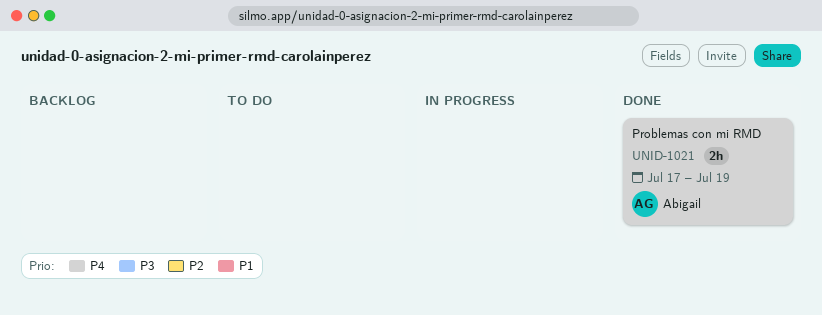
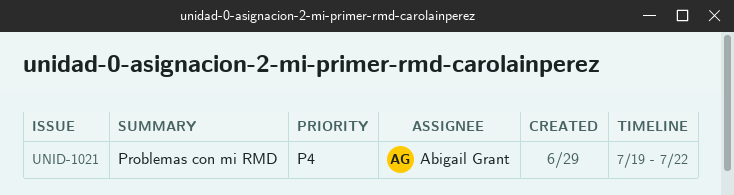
UNID-1021, start: Jul 17 -> Jul 19
UNID-1021, due: Jul 19 -> Jul 22

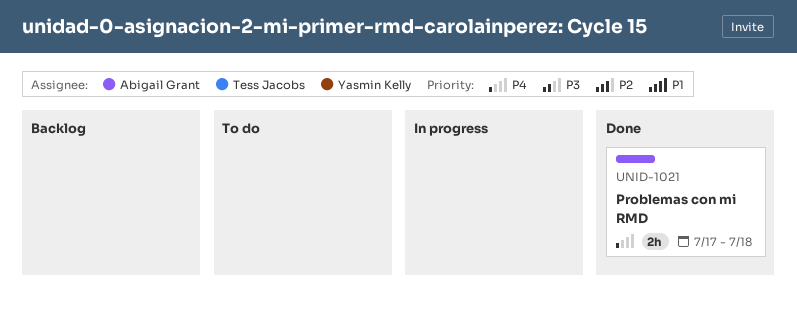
UNID-1021, start: Jul 19 -> Jul 17
UNID-1021, due: Jul 22 -> Jul 18

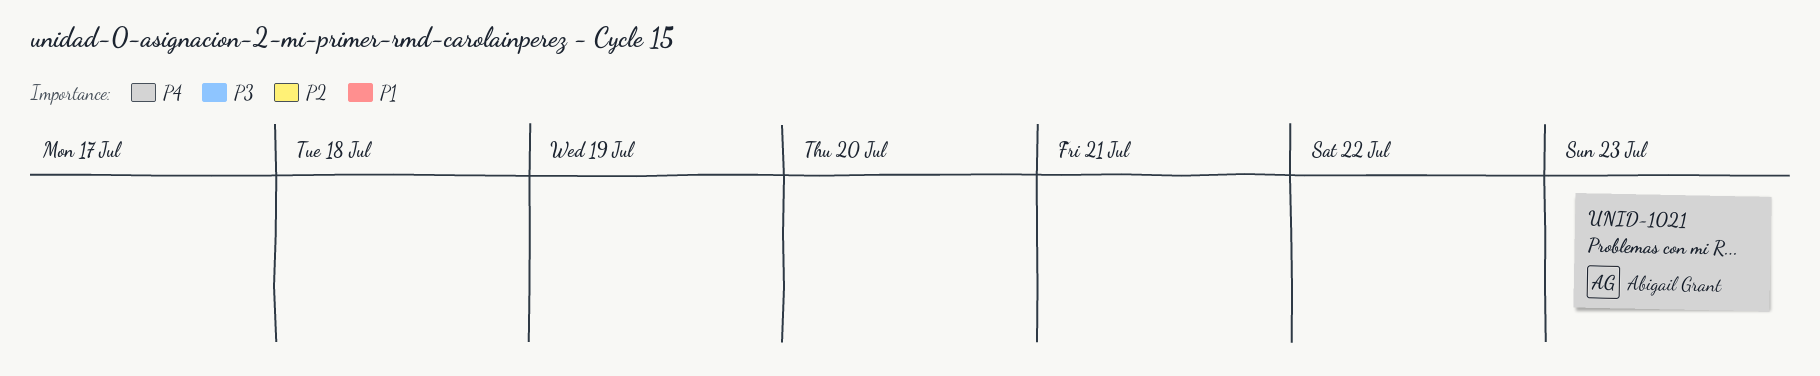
UNID-1021, due: Jul 18 -> Jul 23

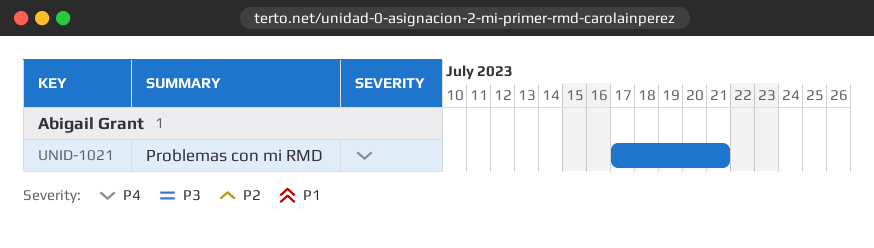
UNID-1021, due: Jul 23 -> Jul 21

